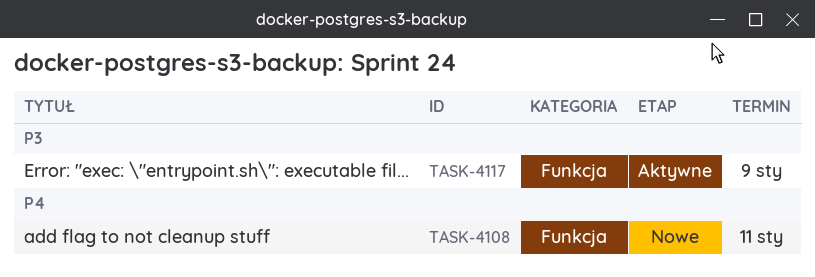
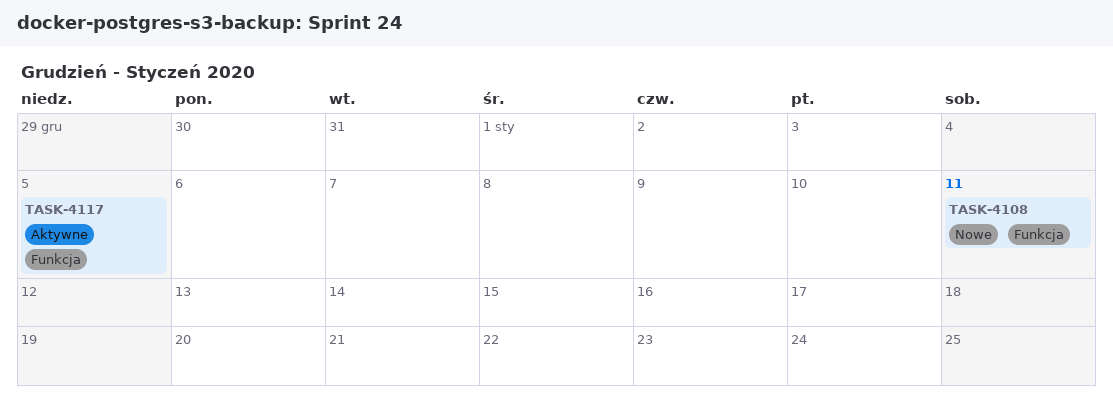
TASK-4117, due: Jan 9 -> Jan 5

